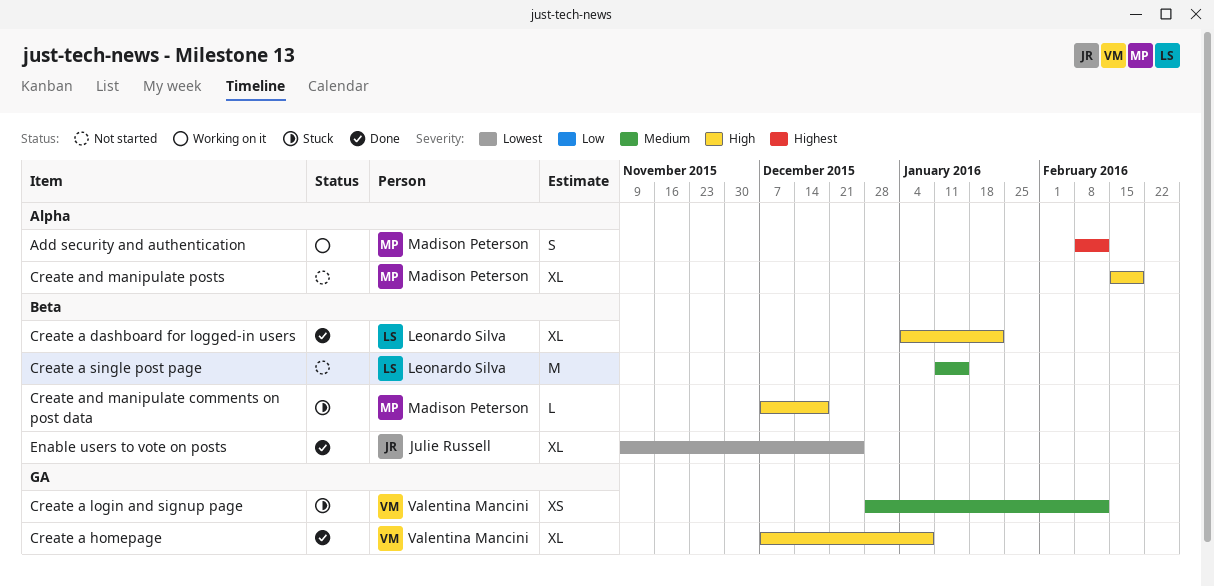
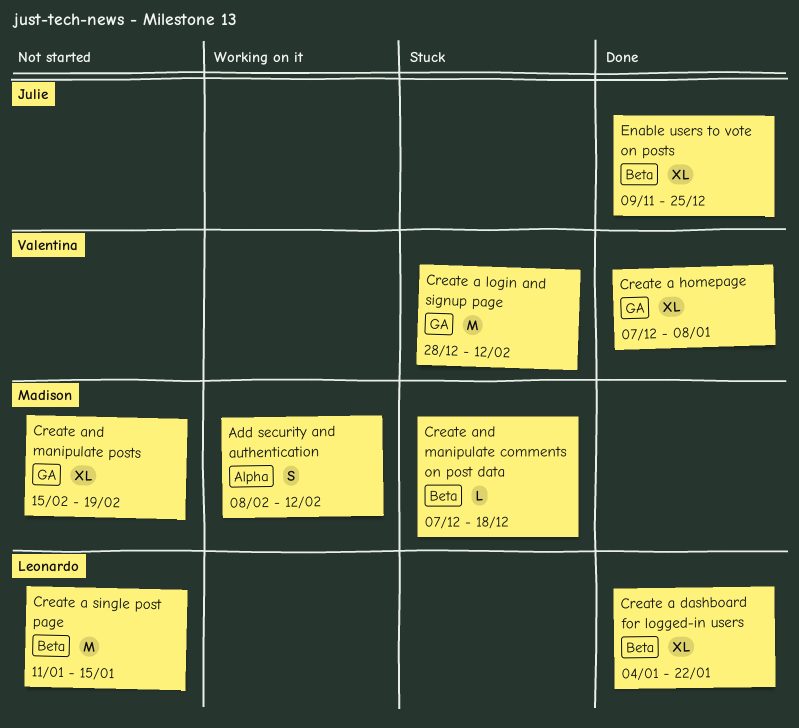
Create a login and signup page, estimate: XS -> M
Create and manipulate posts, label: Alpha -> GA

